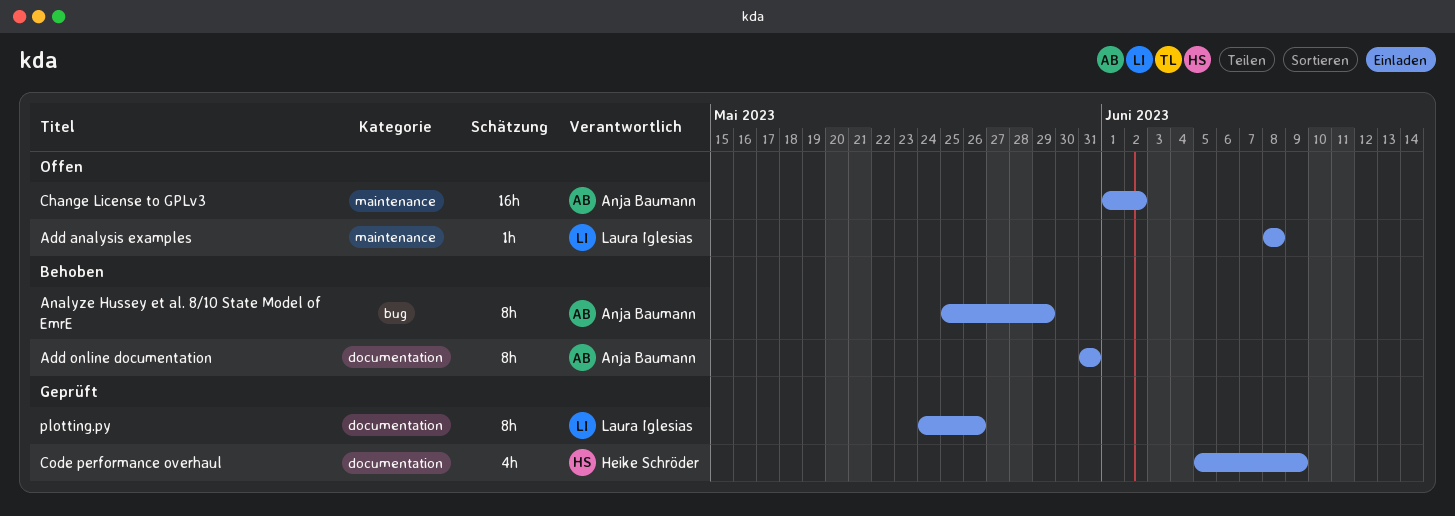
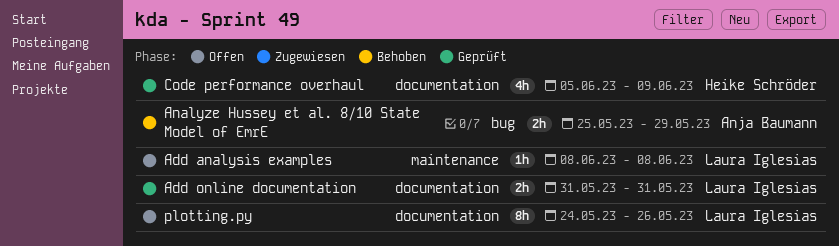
Add online documentation, status: Behoben -> Geprüft
Add online documentation, owner: Anja Baumann -> Laura Iglesias
Add online documentation, estimate: 8h -> 2h
Analyze Hussey et al. 8/10 State Model of EmrE, estimate: 8h -> 2h
Change License to GPLv3: present -> none
plotting.py, status: Geprüft -> Offen

